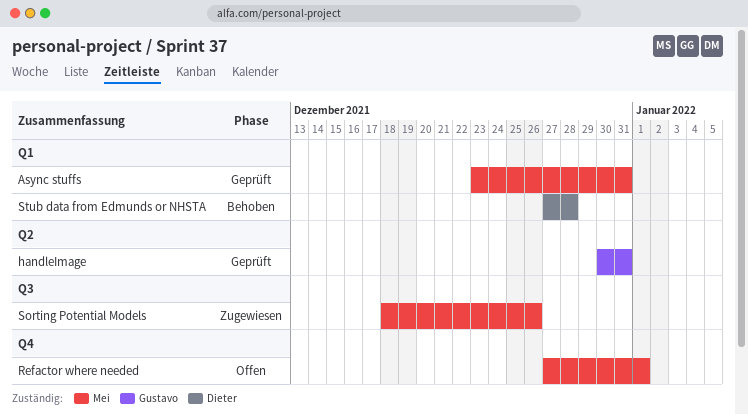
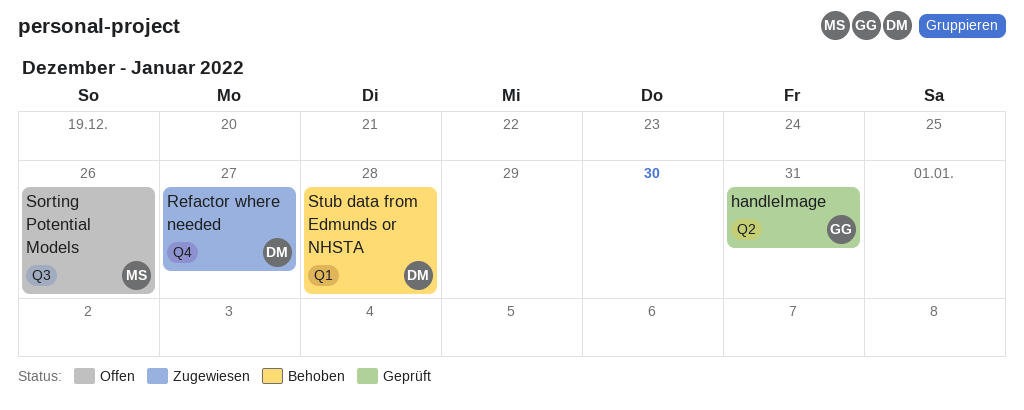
Async stuffs: present -> none
Refactor where needed, status: Offen -> Zugewiesen
Refactor where needed, owner: Mei -> Dieter
Refactor where needed, due: Jan 1 -> Dec 27
Sorting Potential Models, status: Zugewiesen -> Offen

